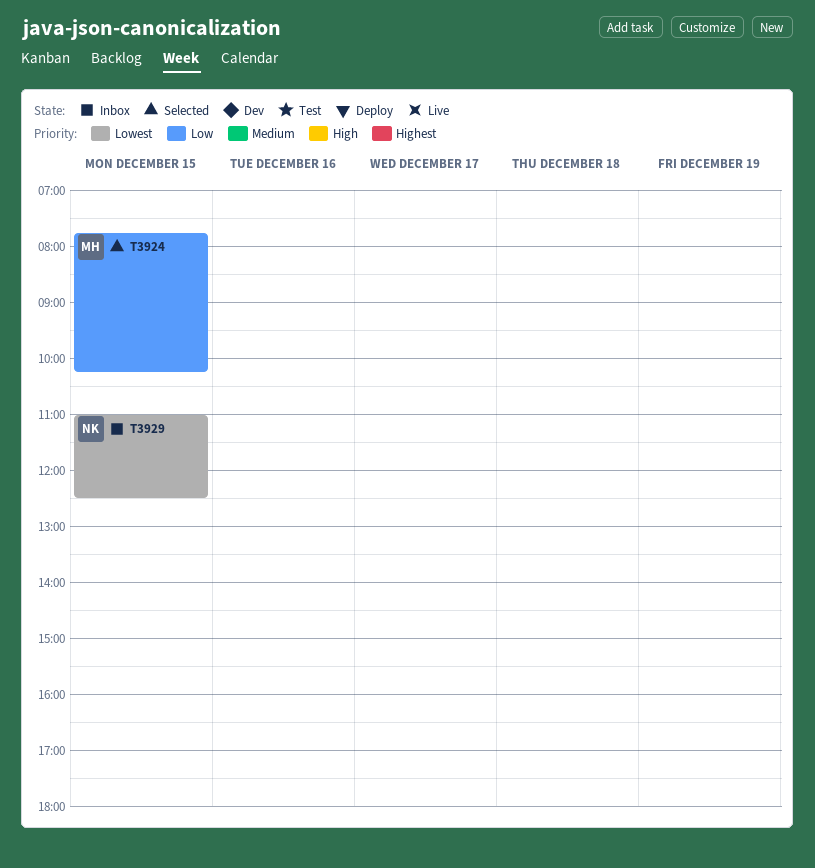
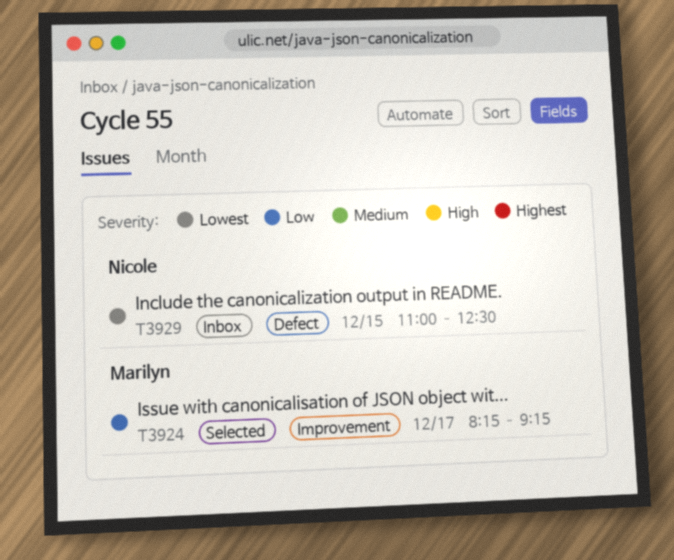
T3924, day: Dec 15 -> Dec 17
T3924, begins: 07:45 -> 08:15
T3924, ends: 10:15 -> 09:15

